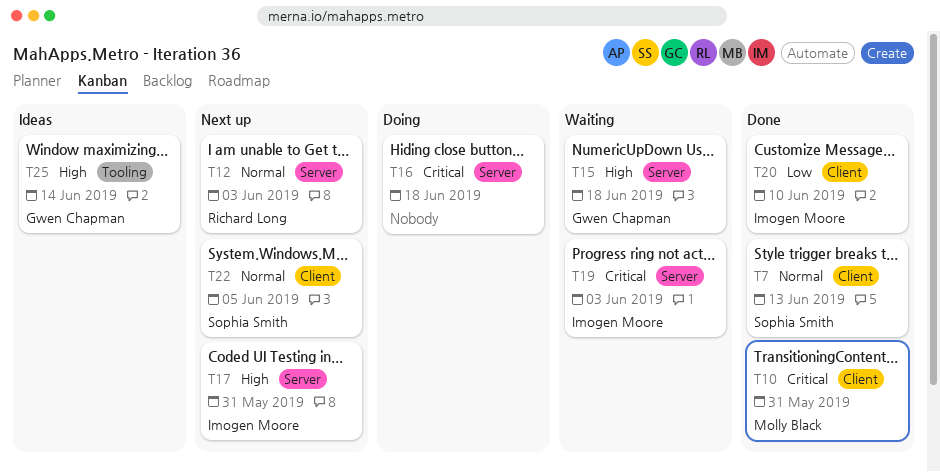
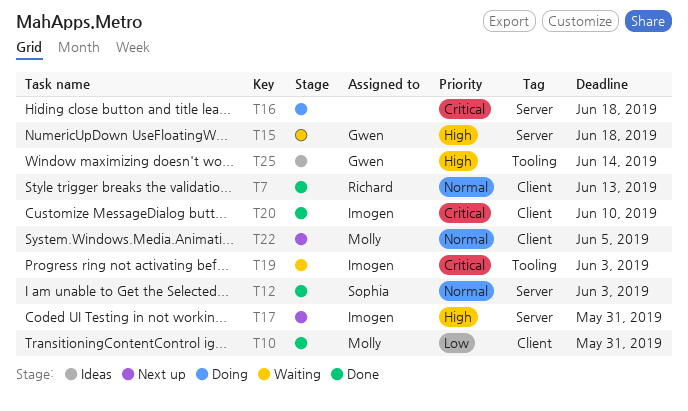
T7, owner: Sophia Smith -> Richard Long
T10, priority: Critical -> Low
T12, status: Next up -> Done
T12, owner: Richard Long -> Sophia Smith
T19, label: Server -> Tooling
T20, priority: Low -> Critical
T22, owner: Sophia Smith -> Molly Black

